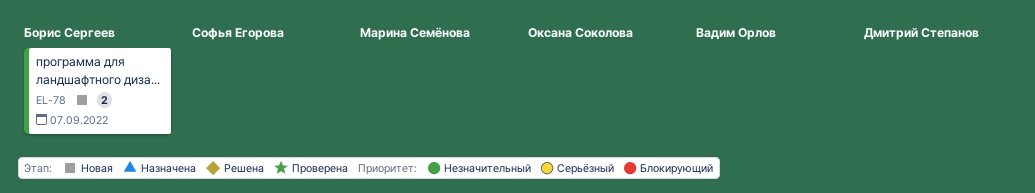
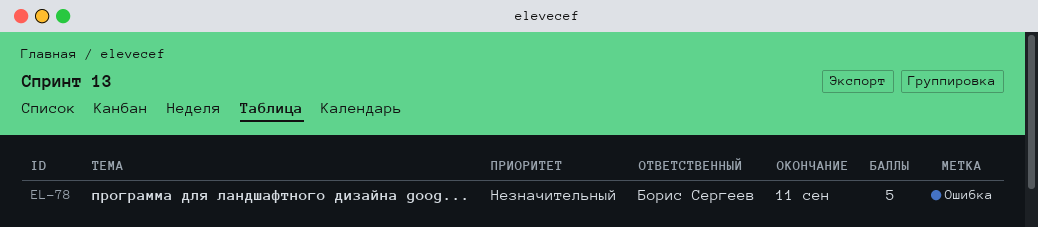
EL-78, estimate: 2 -> 5
EL-78, due: Sep 7 -> Sep 11

